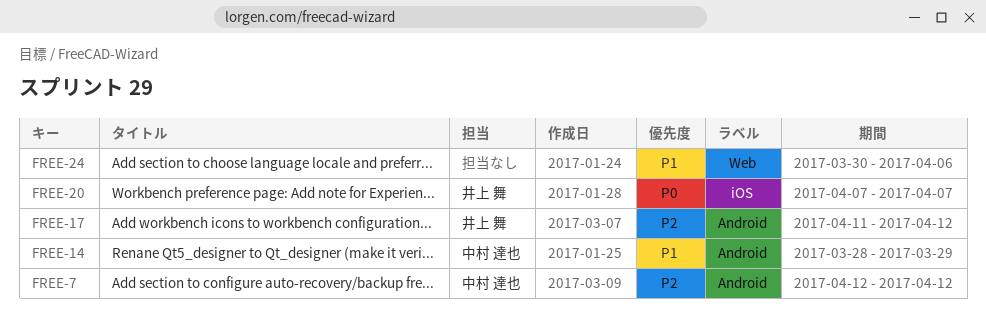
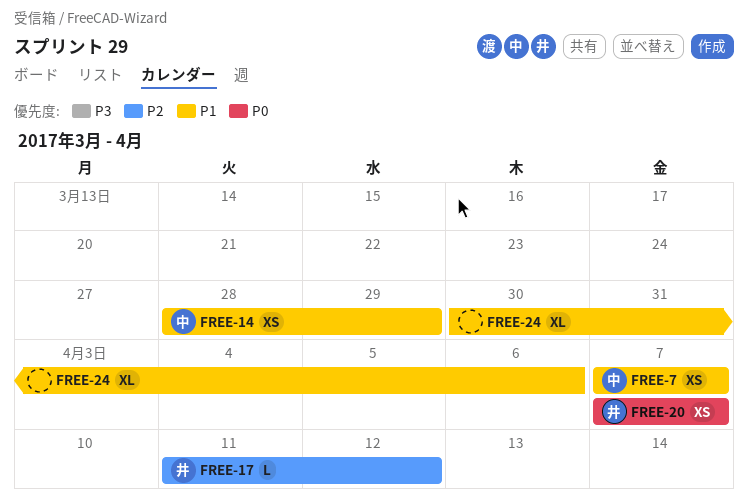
FREE-7, priority: P2 -> P1
FREE-7, start: Apr 12 -> Apr 7
FREE-7, due: Apr 12 -> Apr 7

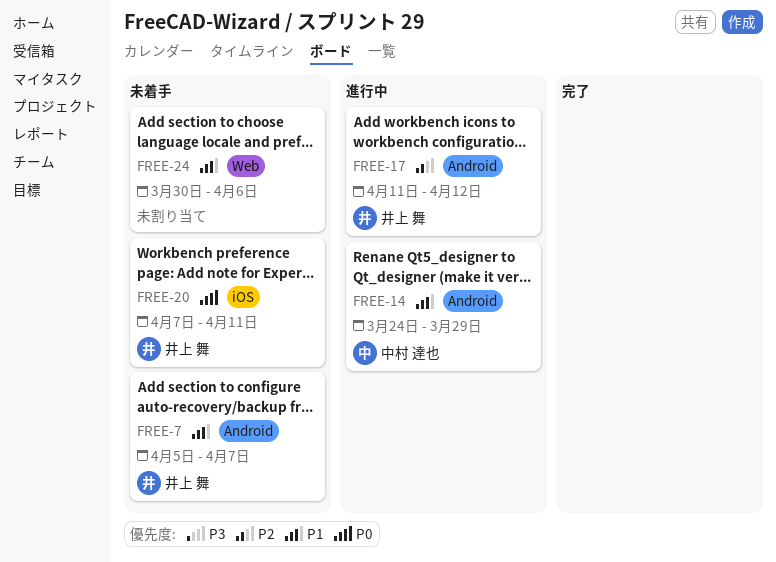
FREE-7, owner: 中村 達也 -> 井上 舞
FREE-7, start: Apr 7 -> Apr 5
FREE-14, start: Mar 28 -> Mar 24
FREE-20, due: Apr 7 -> Apr 11

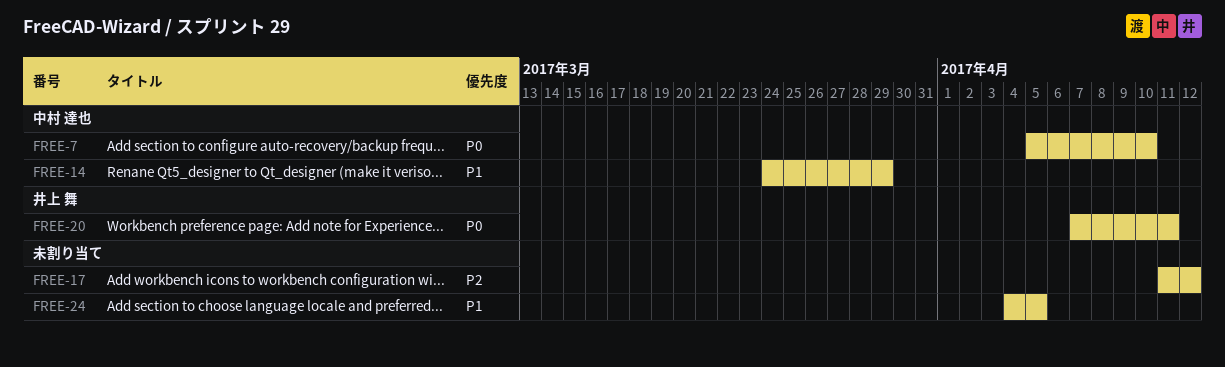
FREE-7, owner: 井上 舞 -> 中村 達也
FREE-7, priority: P1 -> P0
FREE-7, due: Apr 7 -> Apr 10
FREE-17, owner: 井上 舞 -> none
FREE-24, start: Mar 30 -> Apr 4
FREE-24, due: Apr 6 -> Apr 5

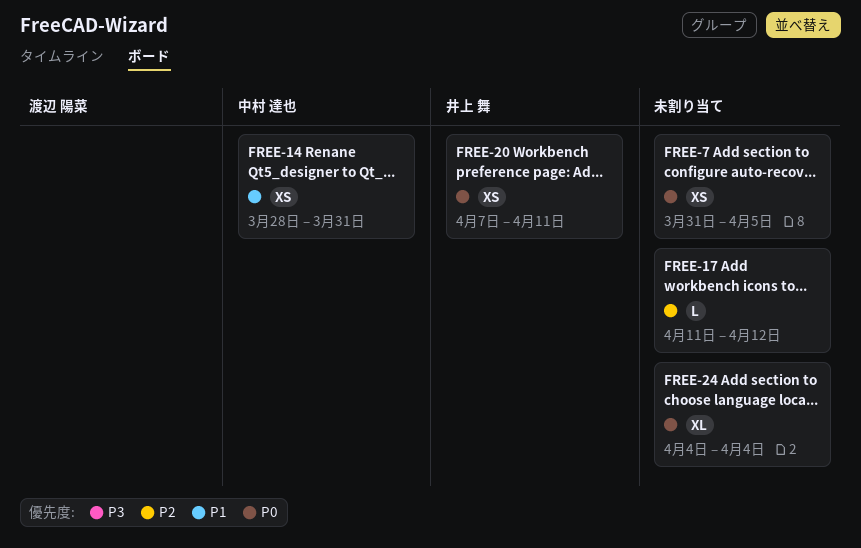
FREE-7, owner: 中村 達也 -> none
FREE-7, start: Apr 5 -> Mar 31
FREE-7, due: Apr 10 -> Apr 5
FREE-14, start: Mar 24 -> Mar 28
FREE-14, due: Mar 29 -> Mar 31
FREE-24, priority: P1 -> P0
FREE-24, due: Apr 5 -> Apr 4

